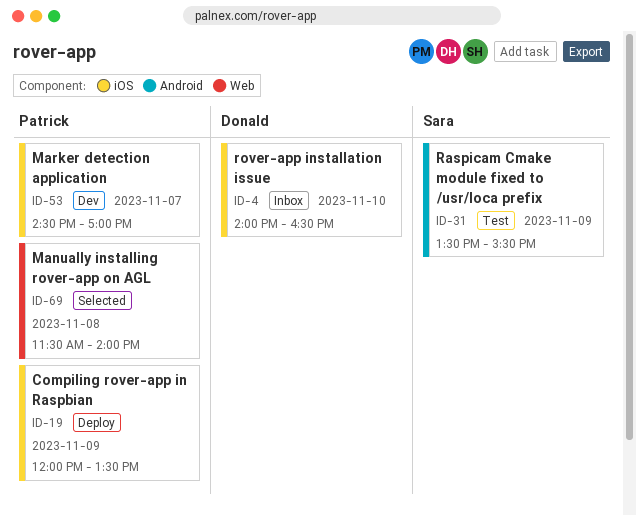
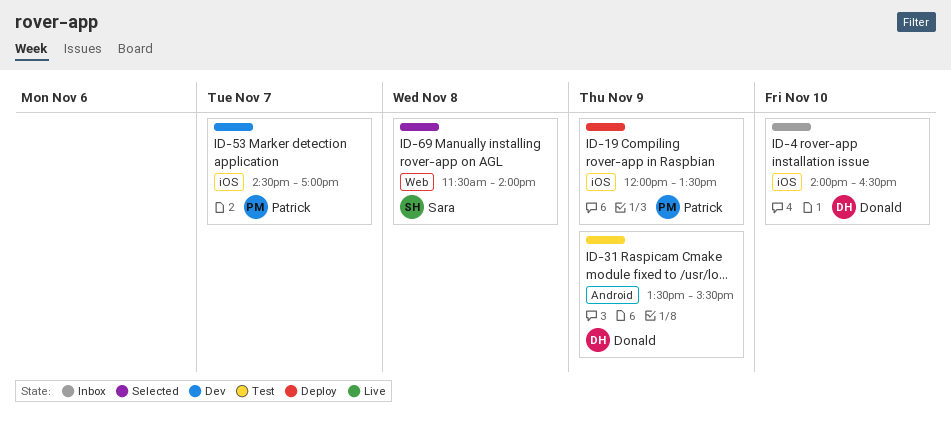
ID-31, owner: Sara -> Donald
ID-69, owner: Patrick -> Sara

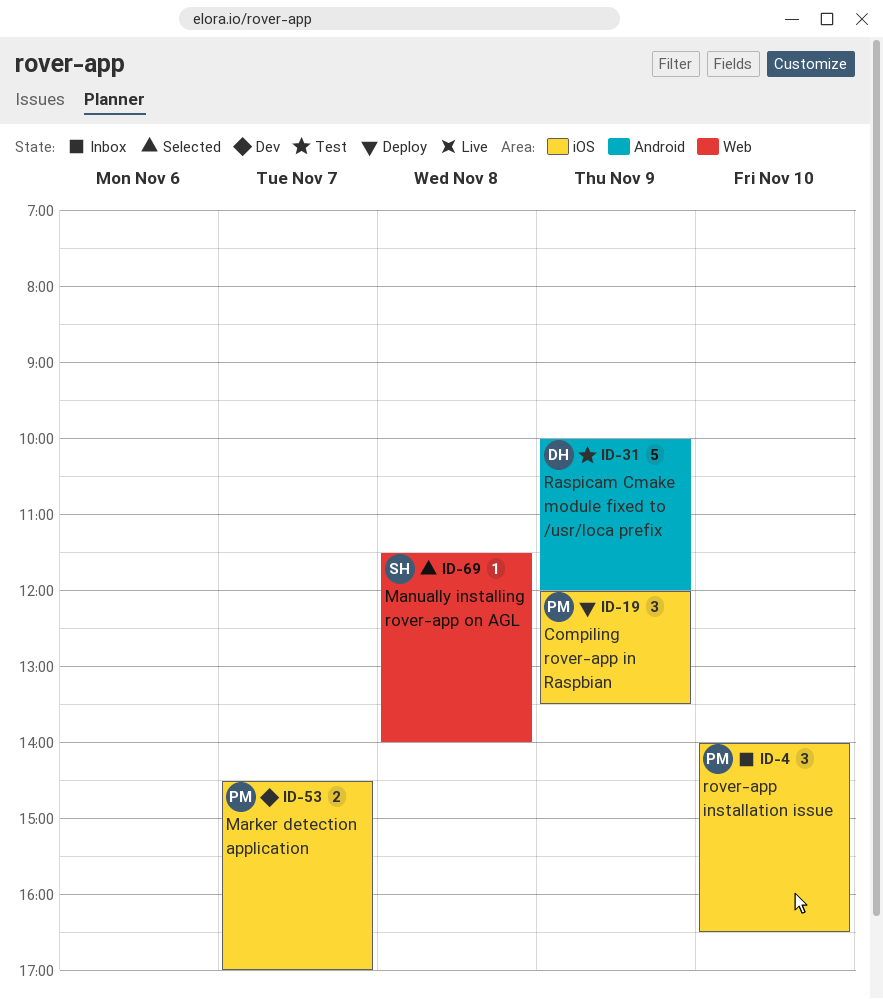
ID-4, owner: Donald -> Patrick
ID-31, begins: 13:30 -> 10:00
ID-31, ends: 15:30 -> 12:00

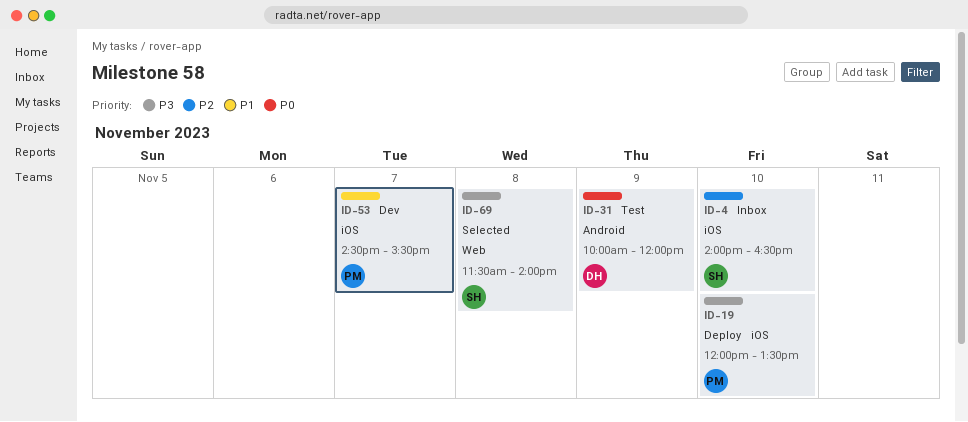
ID-4, owner: PM -> SH
ID-19, day: Nov 9 -> Nov 10
ID-53, ends: 17:00 -> 15:30

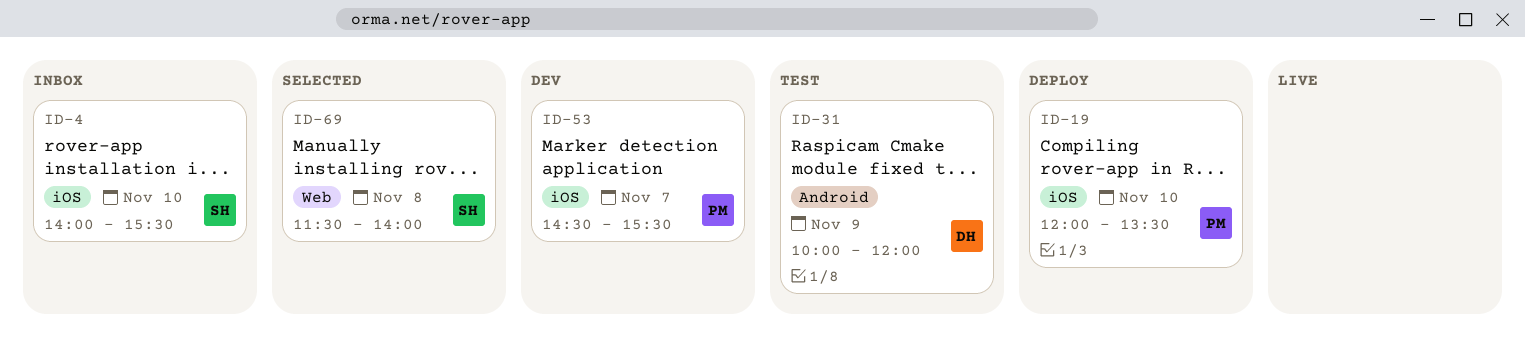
ID-4, ends: 16:30 -> 15:30

